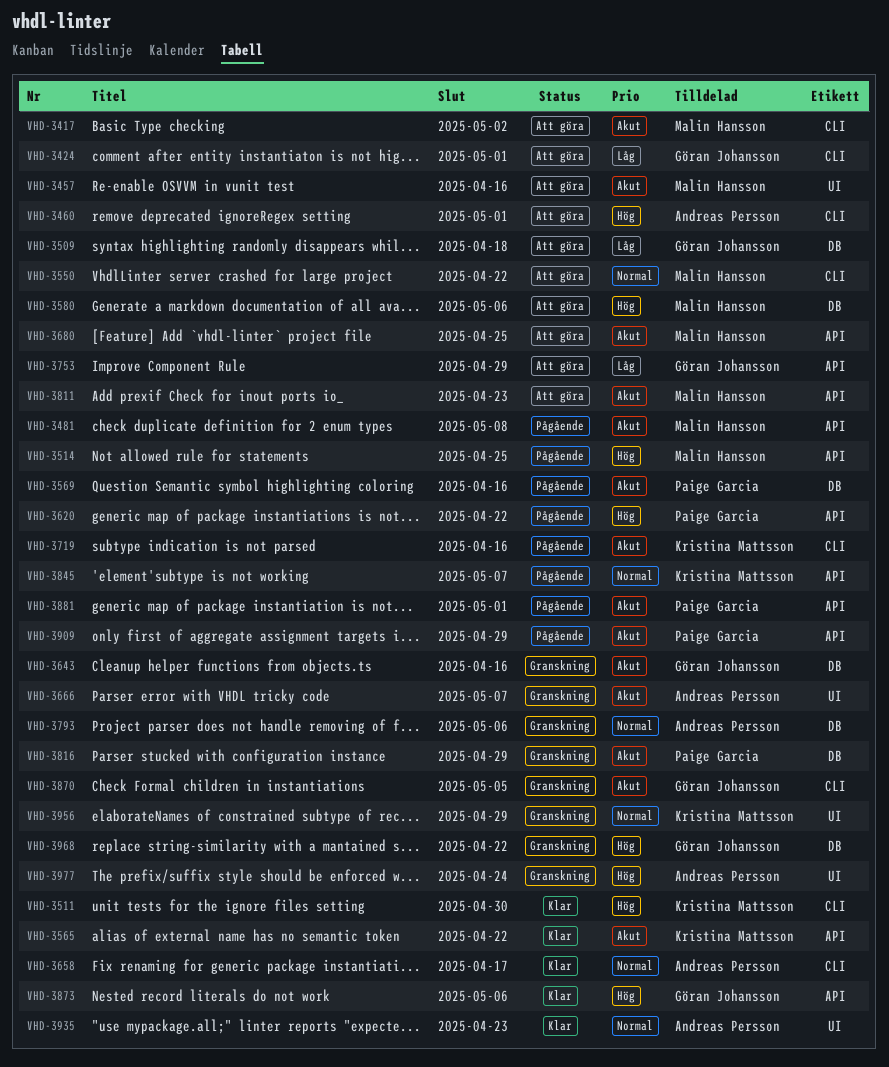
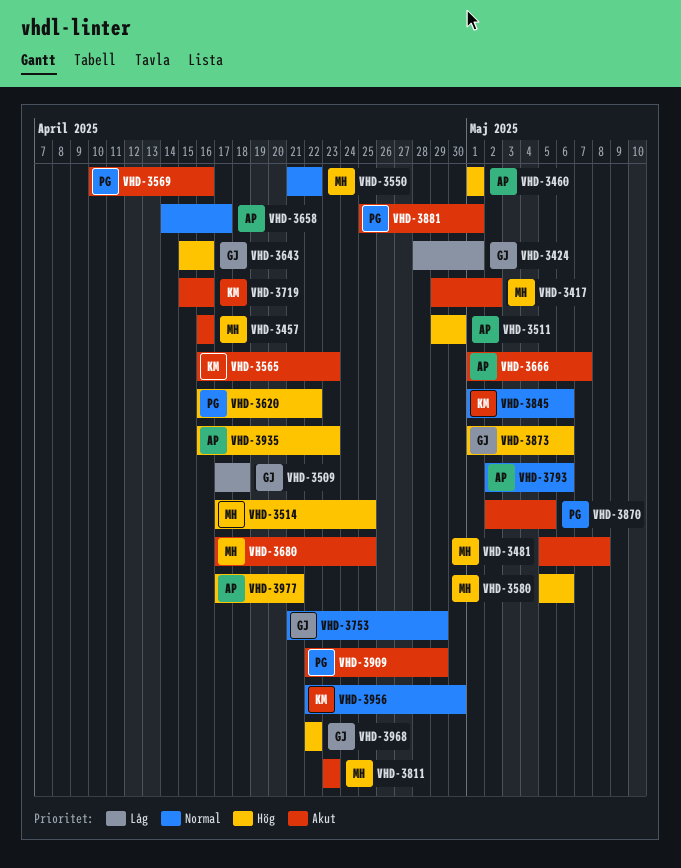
VHD-3511, owner: Kristina Mattsson -> Andreas Persson
VHD-3565, due: Apr 22 -> Apr 23
VHD-3643, priority: Akut -> Hög
VHD-3753, priority: Låg -> Normal
VHD-3816: present -> none
VHD-3845, due: May 7 -> May 6
VHD-3870, owner: Göran Johansson -> Paige Garcia
VHD-3935, priority: Normal -> Hög
VHD-3956, due: Apr 29 -> Apr 30
VHD-3977, due: Apr 24 -> Apr 21

